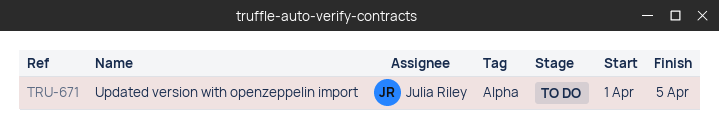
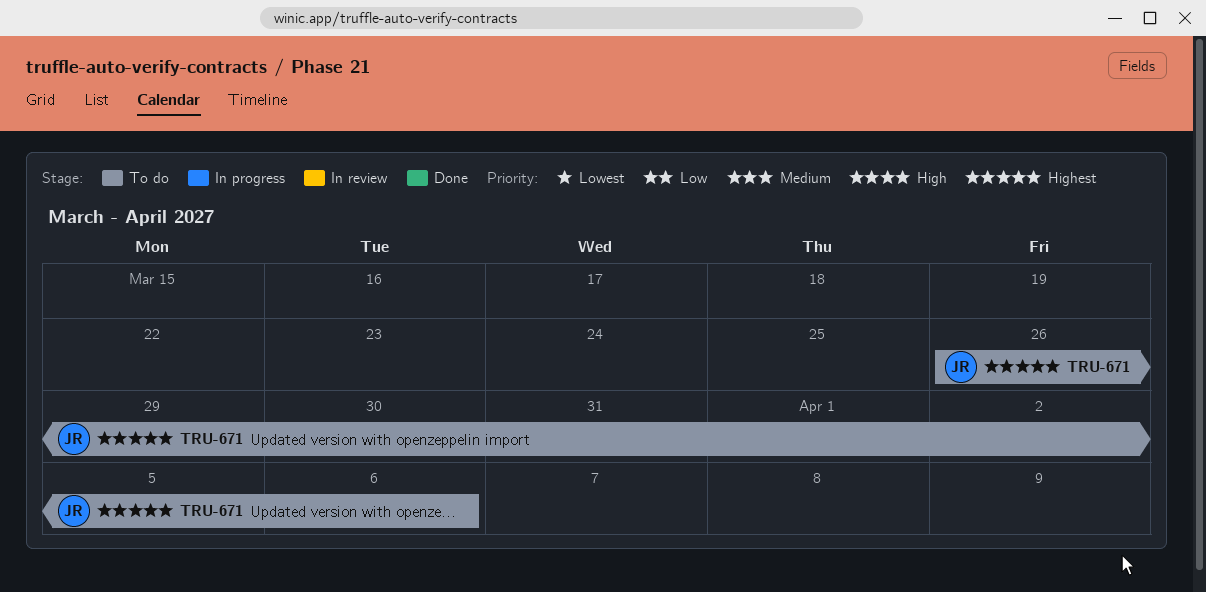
TRU-671, start: Apr 1 -> Mar 26
TRU-671, due: Apr 5 -> Apr 6

